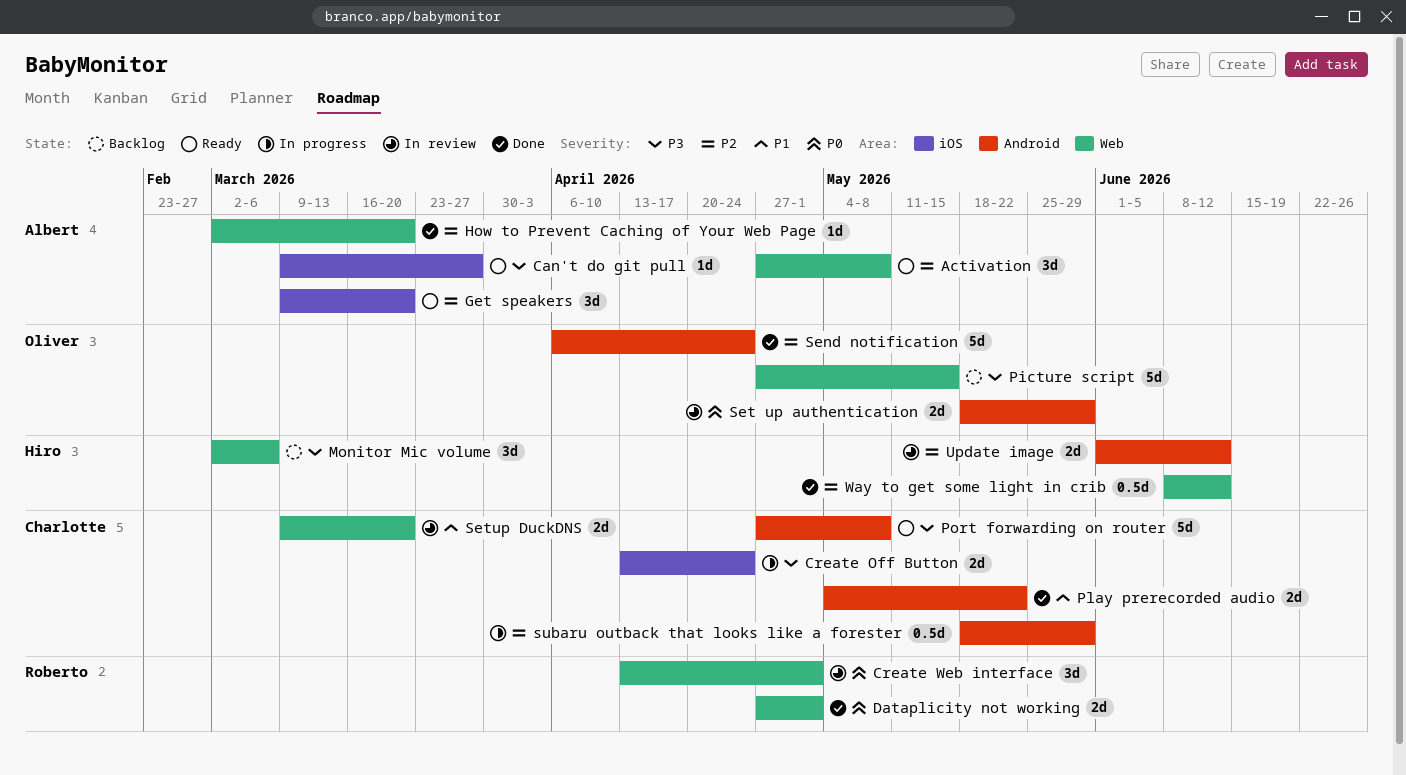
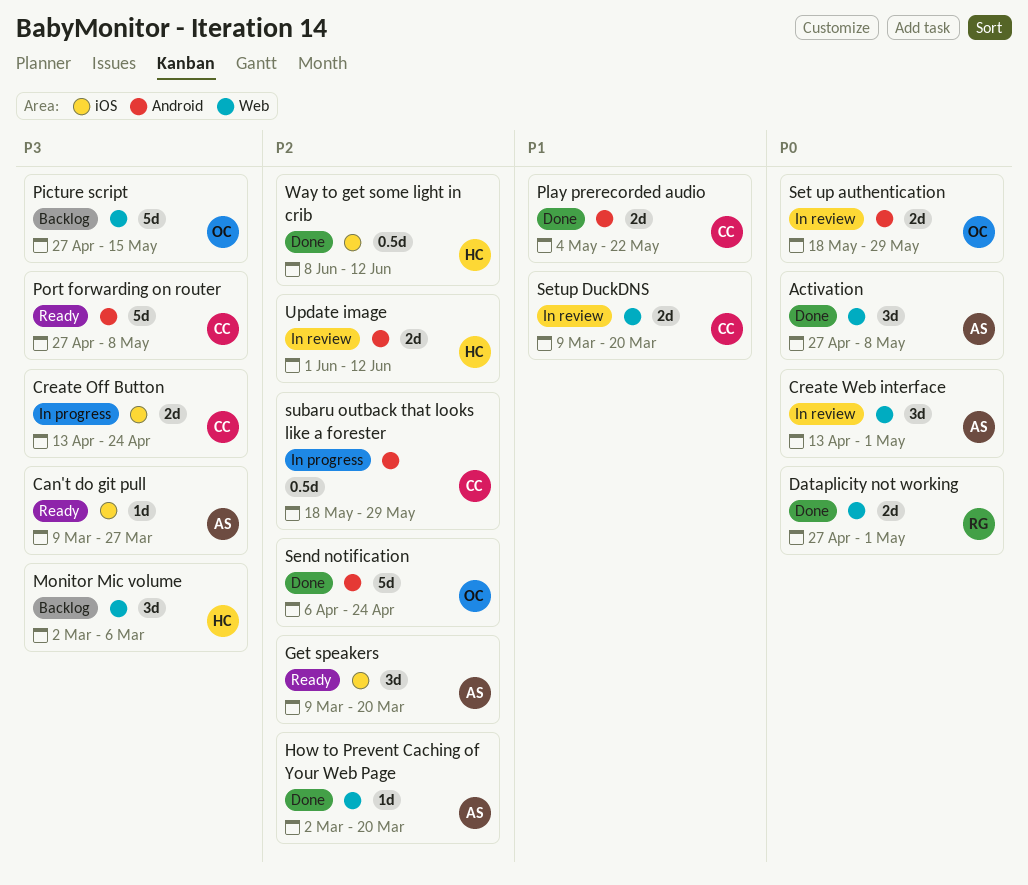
Activation, status: Ready -> Done
Activation, priority: P2 -> P0
Create Web interface, owner: Roberto -> Albert
Way to get some light in crib, label: Web -> iOS

